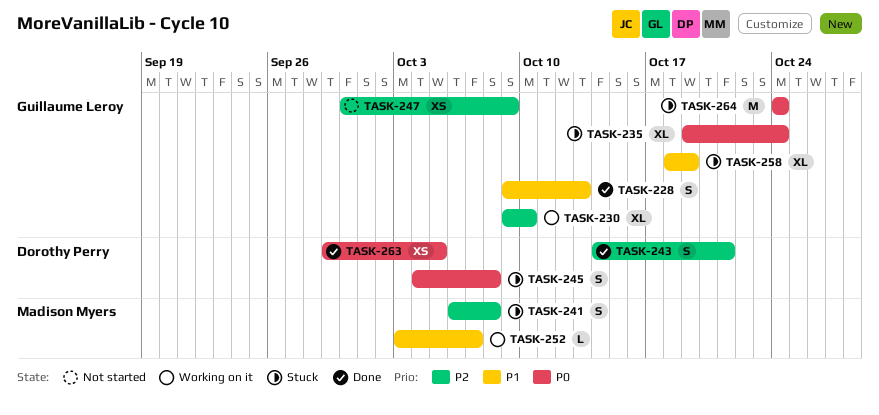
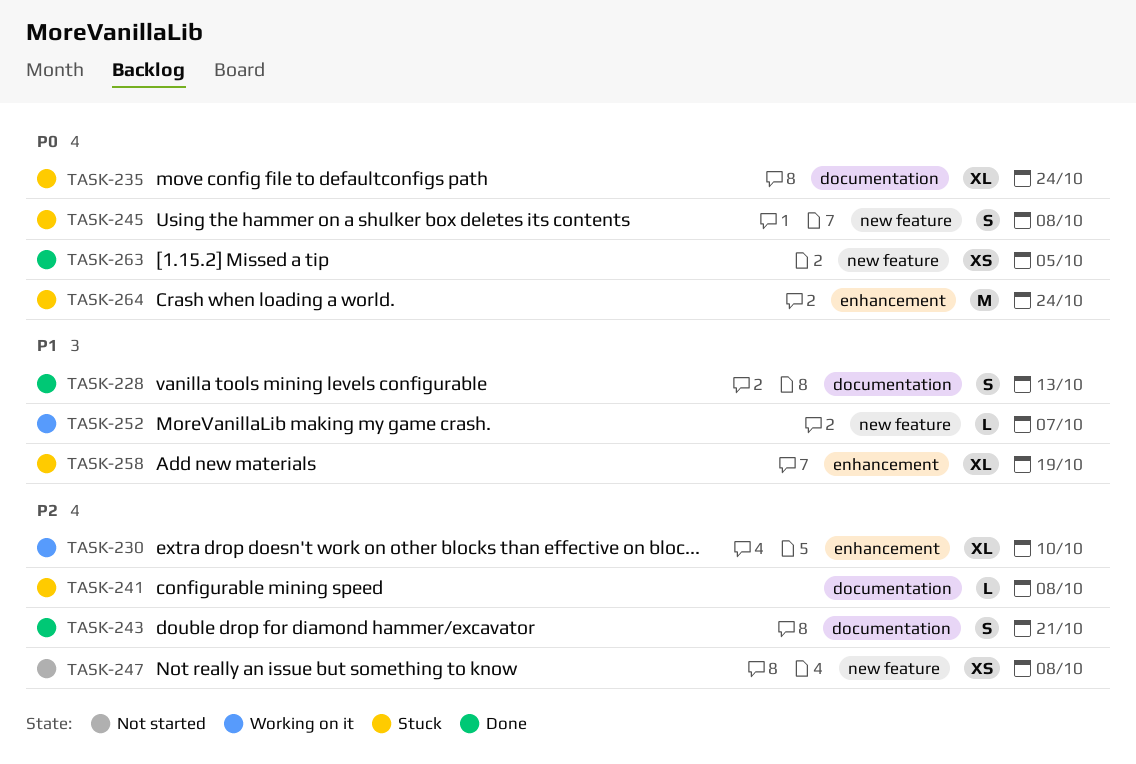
TASK-241, estimate: S -> L
TASK-247, due: Oct 9 -> Oct 8

